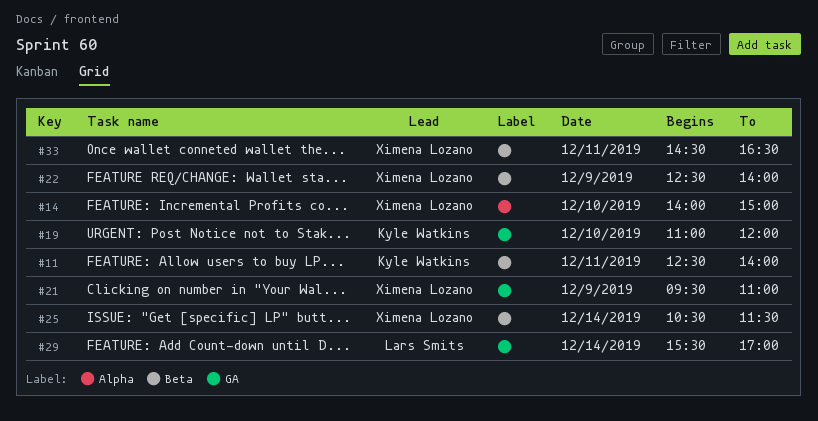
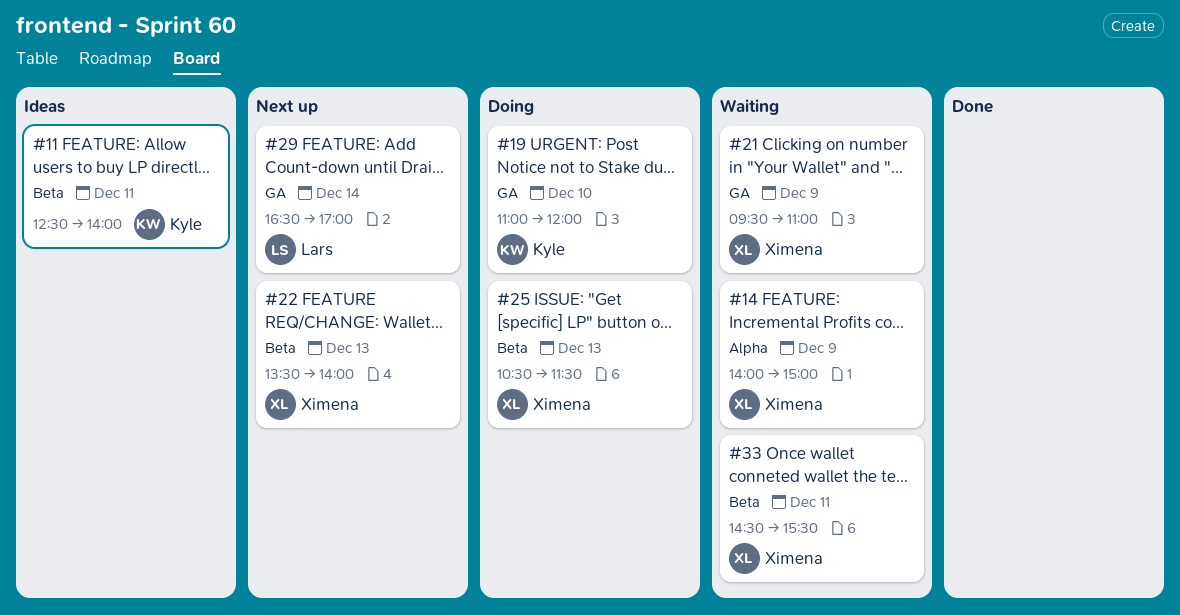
#14, day: Dec 10 -> Dec 9
#22, day: Dec 9 -> Dec 13
#22, begins: 12:30 -> 13:30
#25, day: Dec 14 -> Dec 13
#29, begins: 15:30 -> 16:30
#33, ends: 16:30 -> 15:30

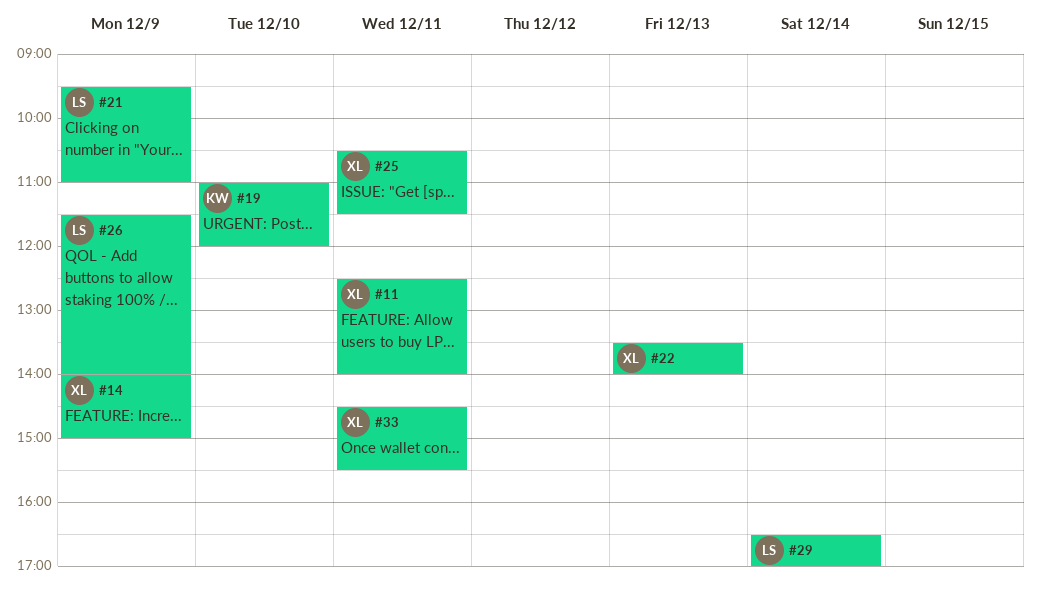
#11, owner: Kyle -> Ximena
#21, owner: Ximena -> Lars
#25, day: Dec 13 -> Dec 11
#26: none -> present

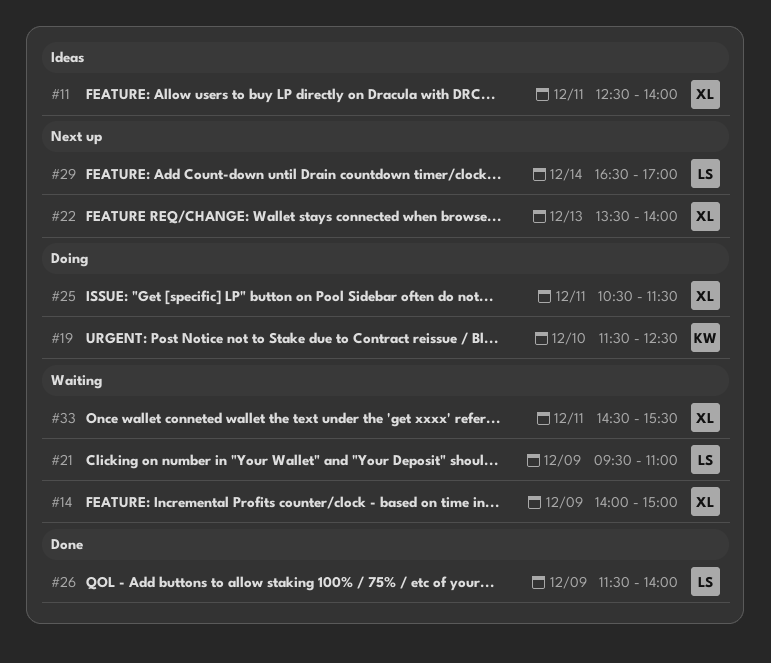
#19, begins: 11:00 -> 11:30
#19, ends: 12:00 -> 12:30

